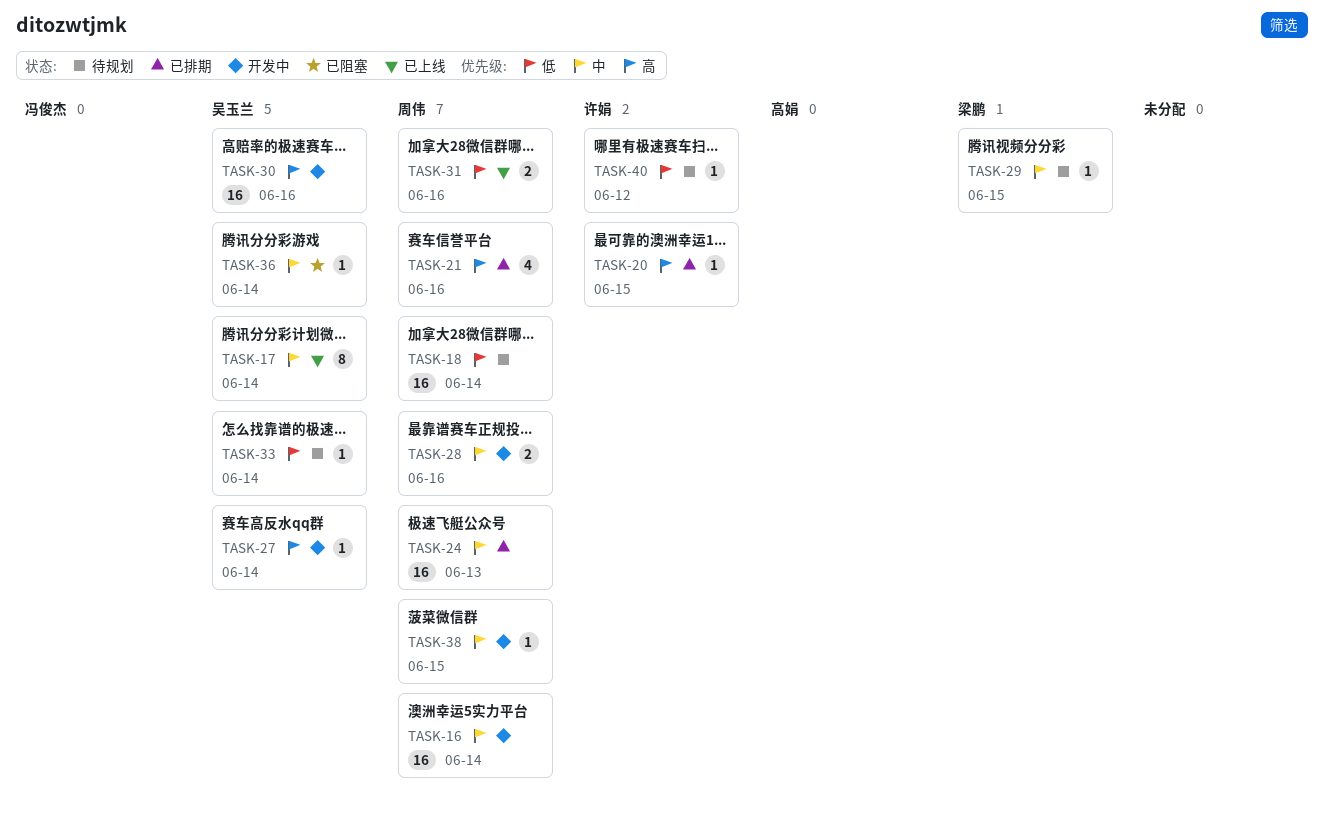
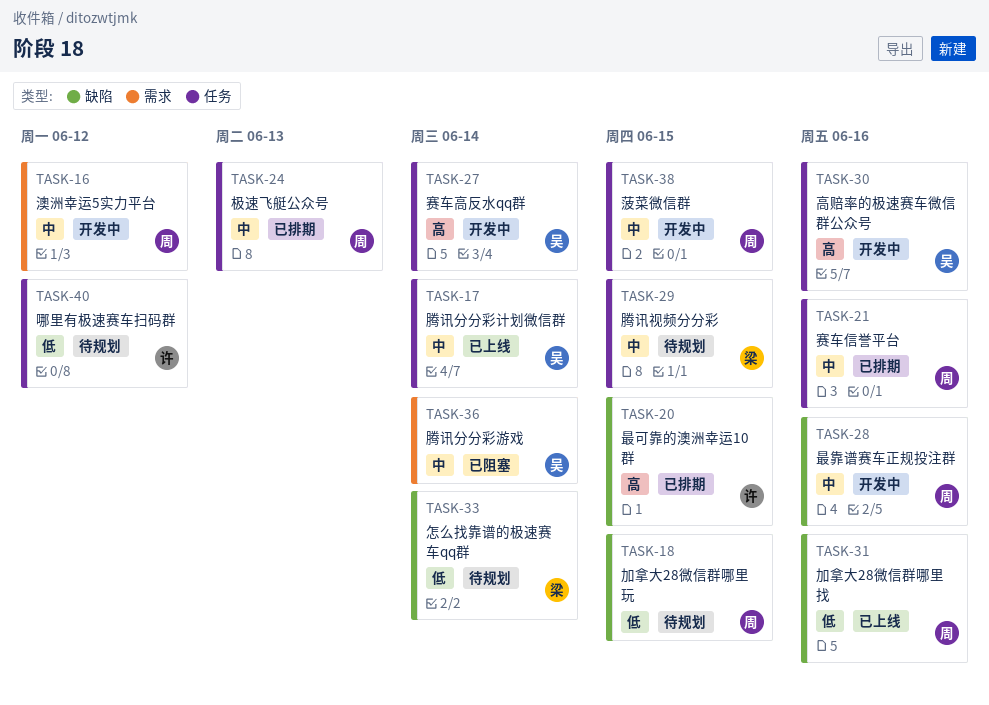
TASK-16, due: Jun 14 -> Jun 12
TASK-18, due: Jun 14 -> Jun 15
TASK-21, priority: 高 -> 中
TASK-33, owner: 吴玉兰 -> 梁鹏

